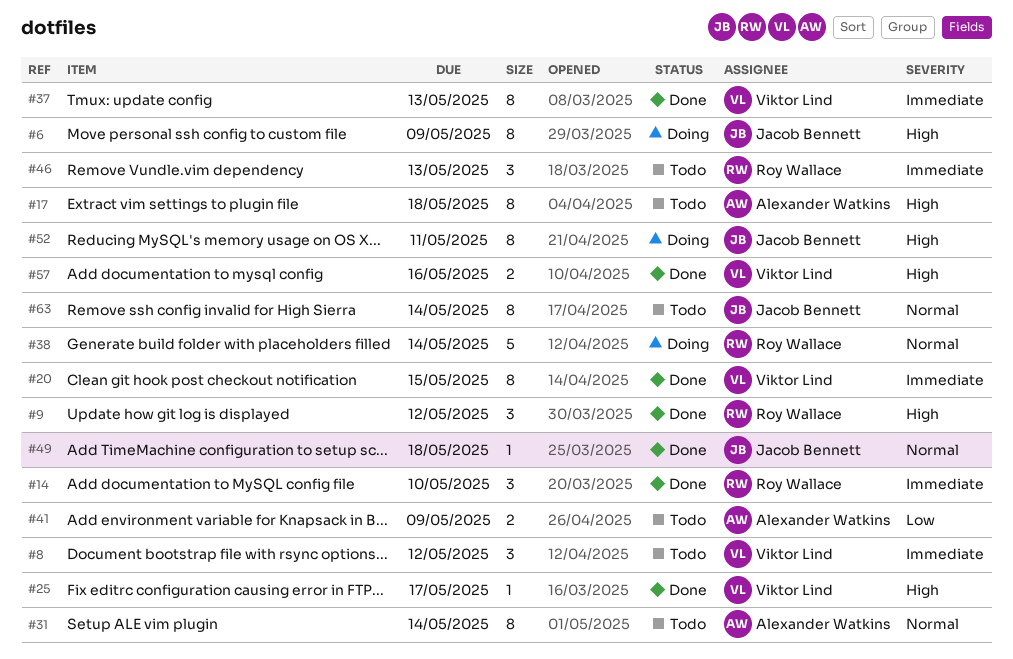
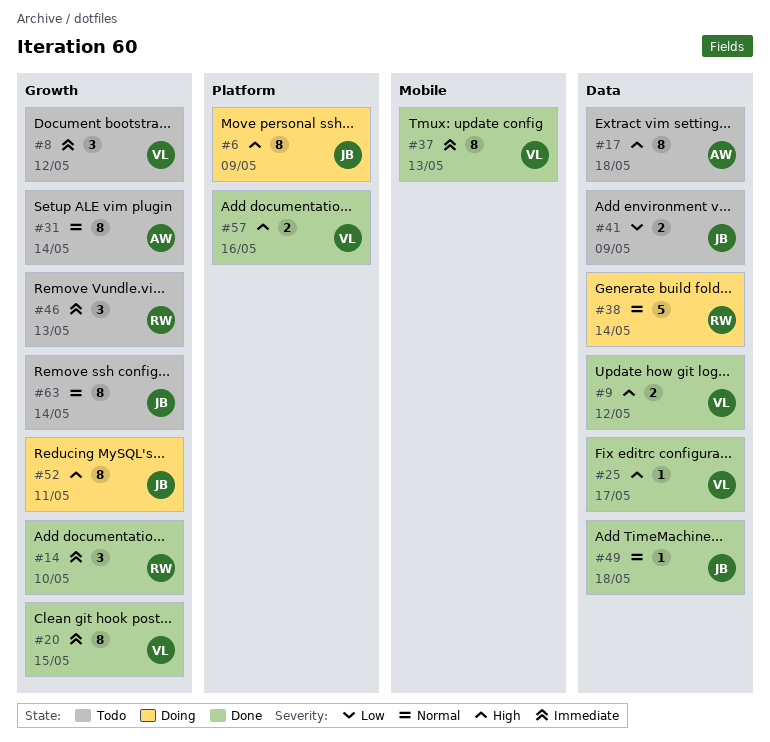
#9, owner: Roy Wallace -> Viktor Lind
#9, estimate: 3 -> 2
#41, owner: Alexander Watkins -> Jacob Bennett

